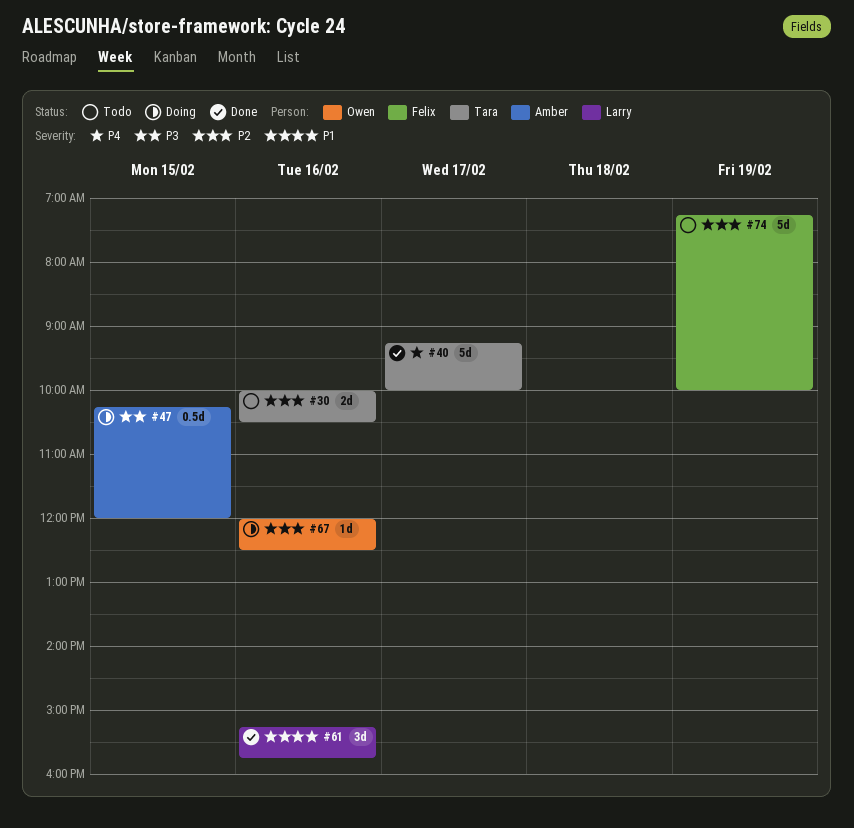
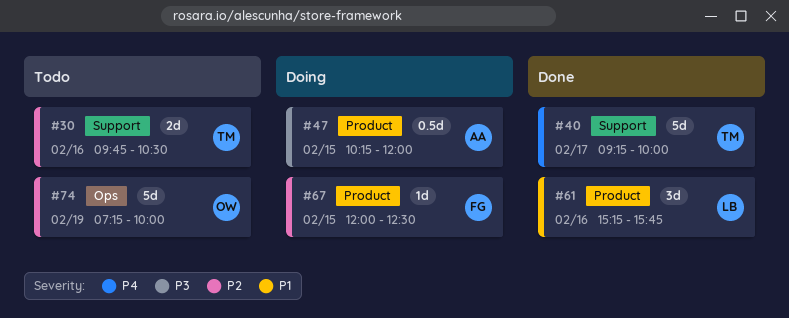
#30, begins: 10:00 -> 09:45
#67, owner: Owen -> Felix
#67, day: Feb 16 -> Feb 15
#74, owner: Felix -> Owen

